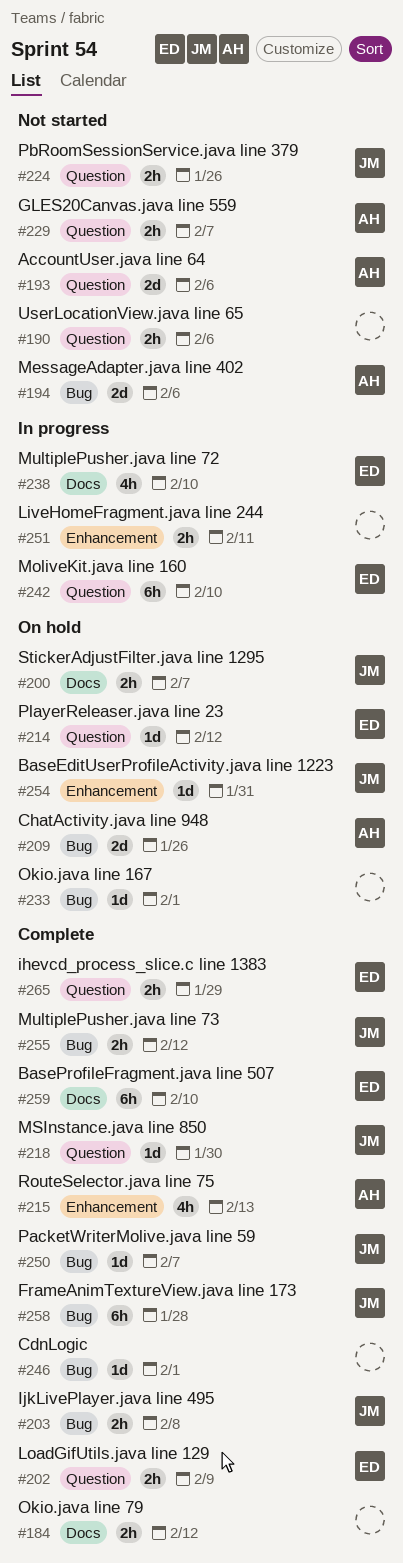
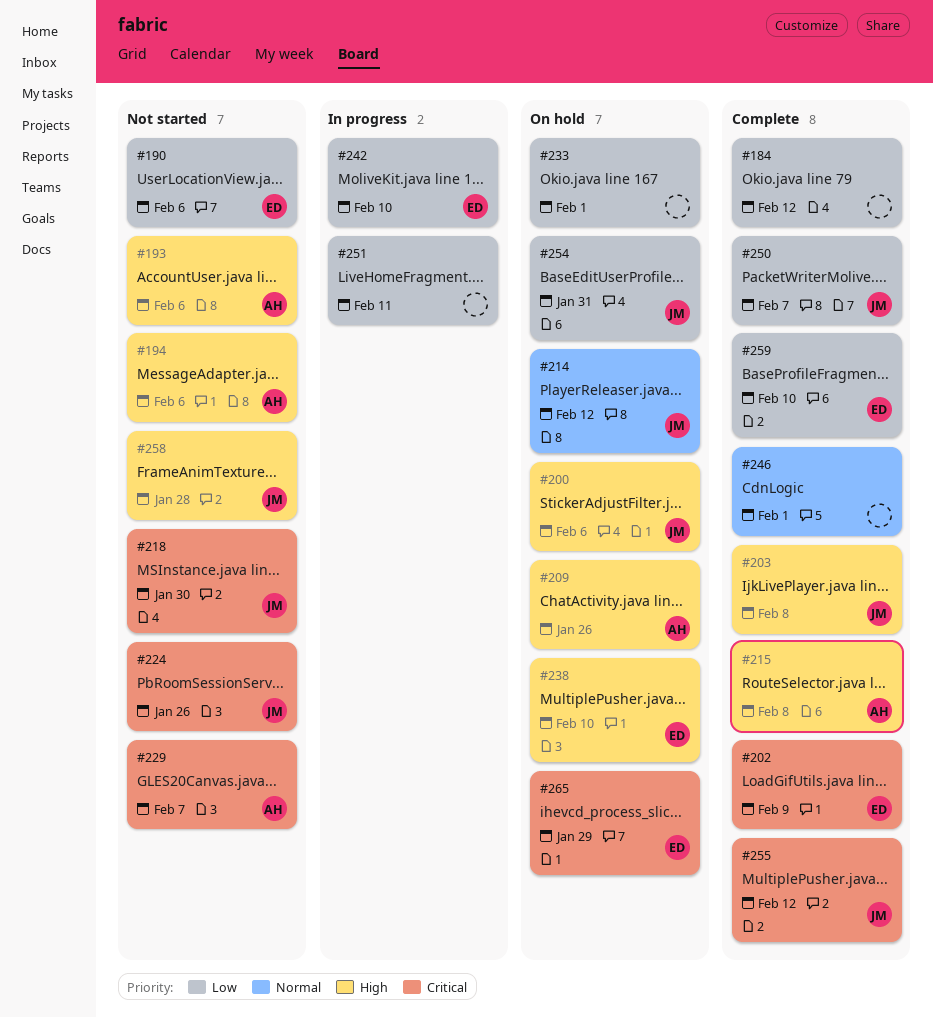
#190, owner: none -> ED
#200, due: Feb 7 -> Feb 6
#214, owner: ED -> JM
#215, due: Feb 13 -> Feb 8
#218, status: Complete -> Not started
#238, status: In progress -> On hold
#258, status: Complete -> Not started
#265, status: Complete -> On hold

